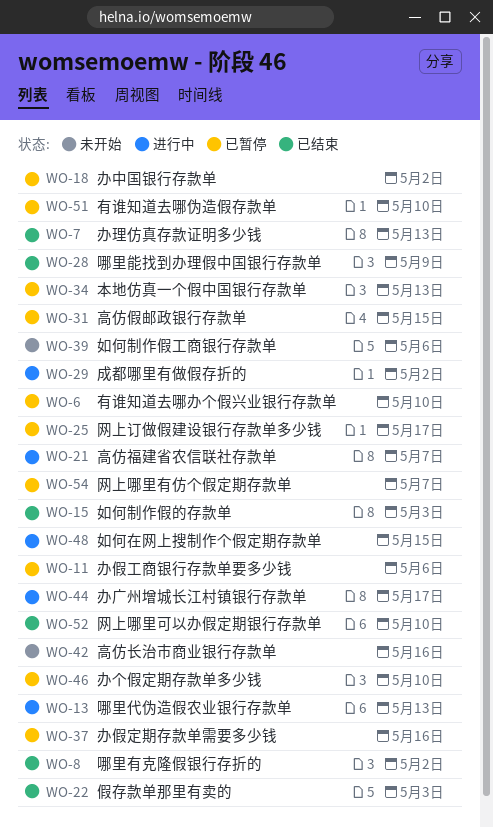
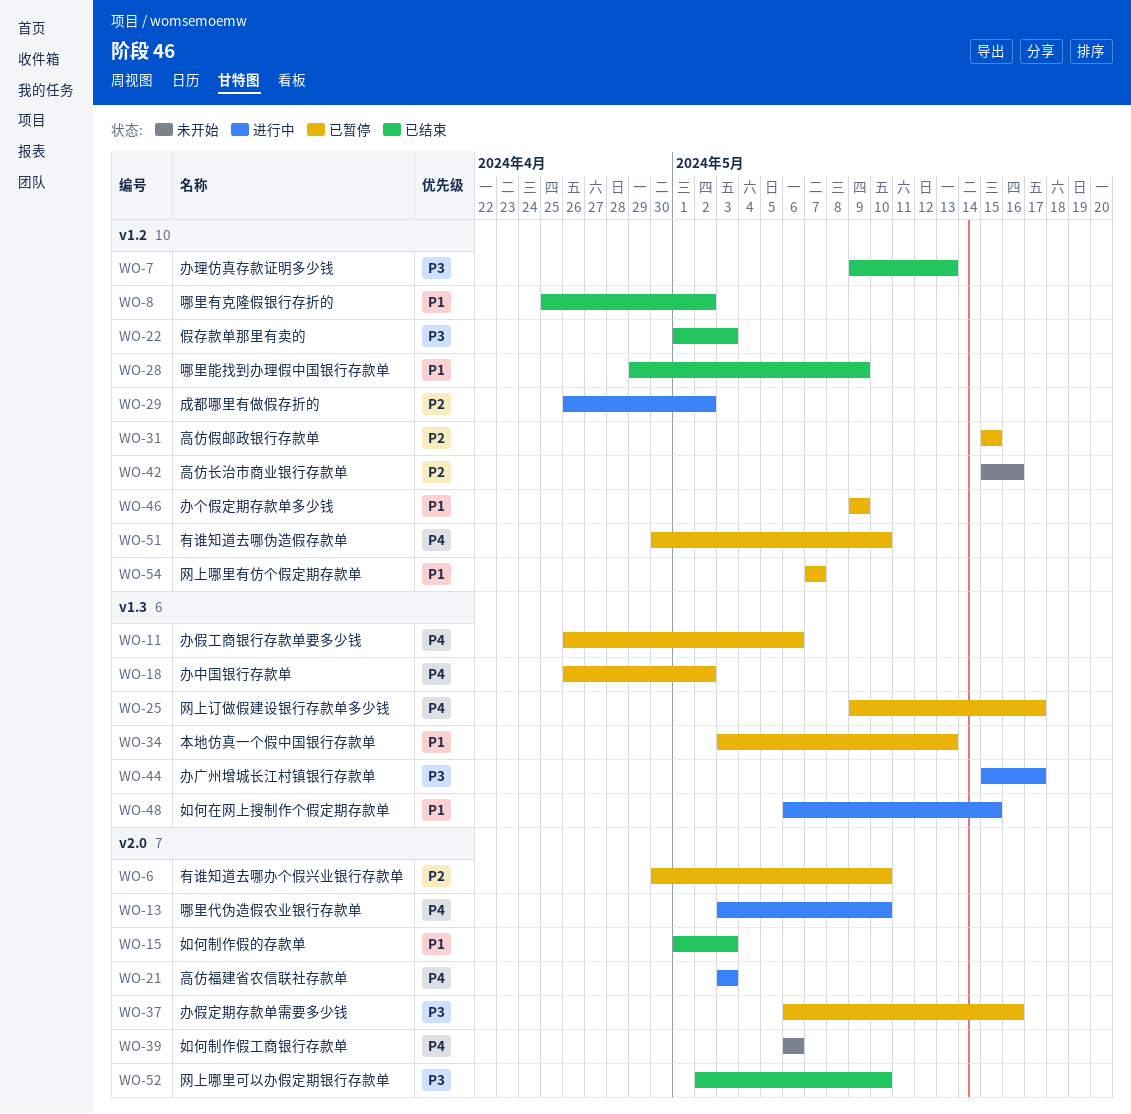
WO-13, due: May 13 -> May 10
WO-21, due: May 7 -> May 3
WO-46, due: May 10 -> May 9

